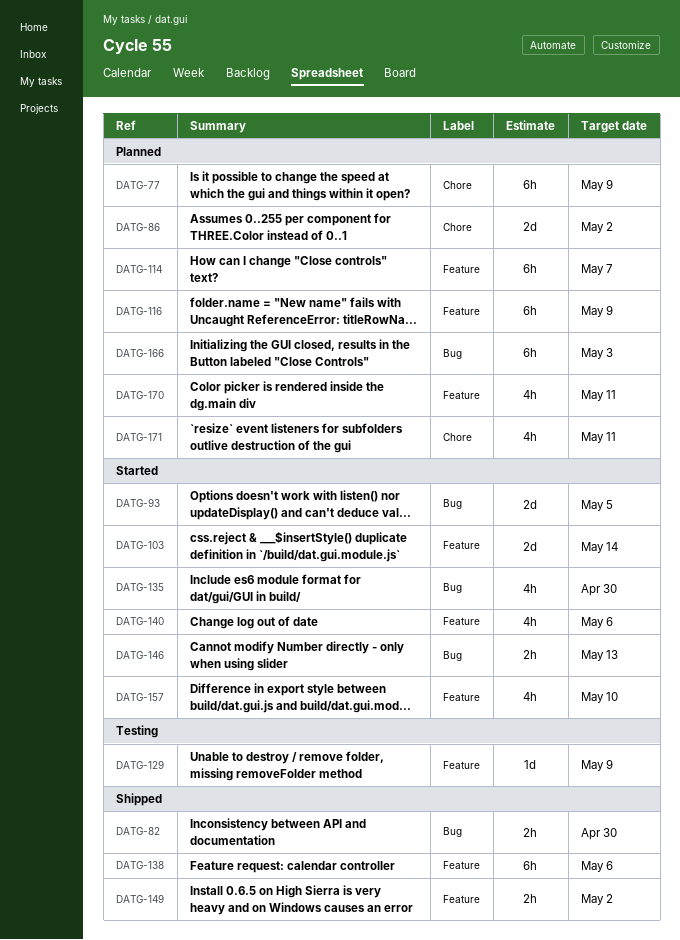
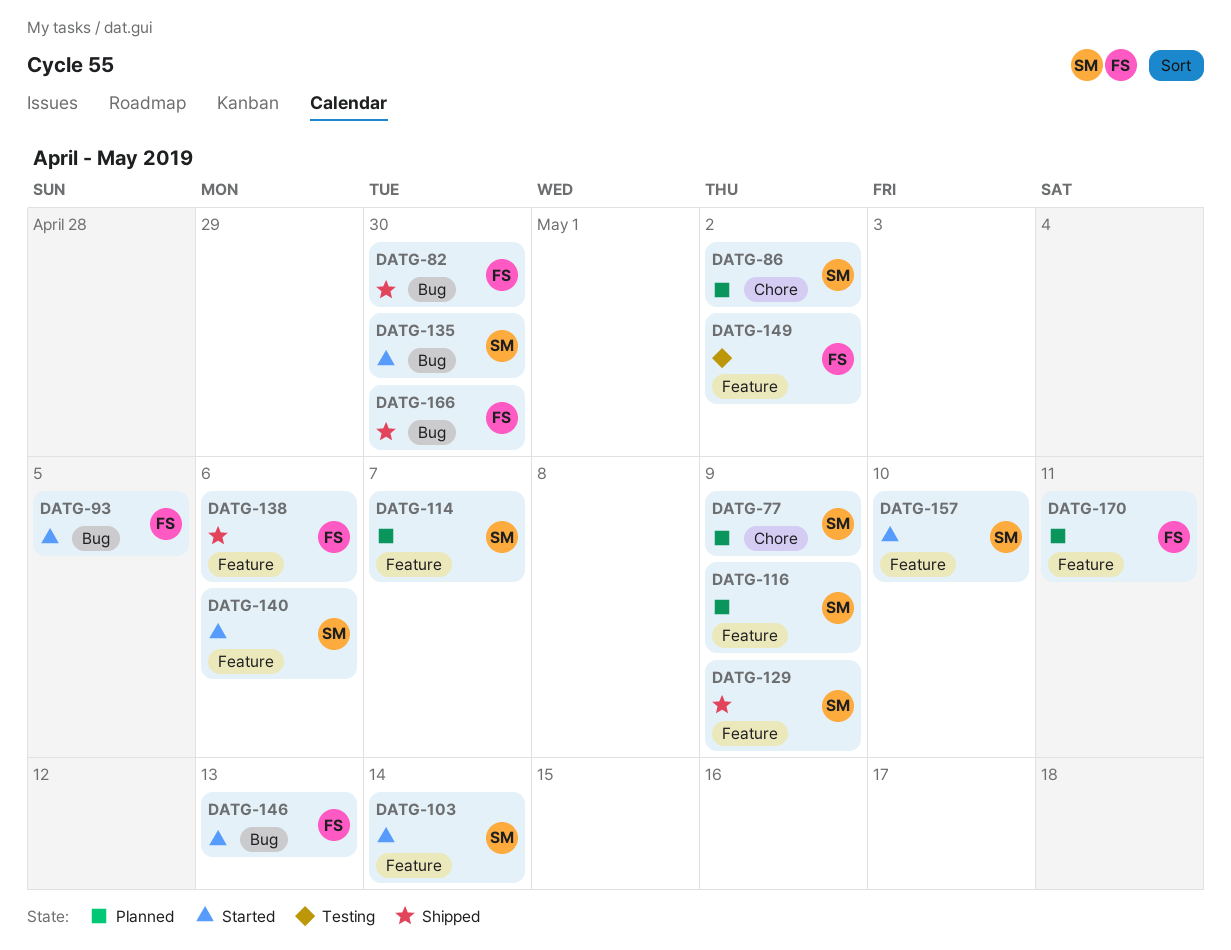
DATG-129, status: Testing -> Shipped
DATG-149, status: Shipped -> Testing
DATG-166, status: Planned -> Shipped
DATG-166, due: May 3 -> Apr 30
DATG-171: present -> none

